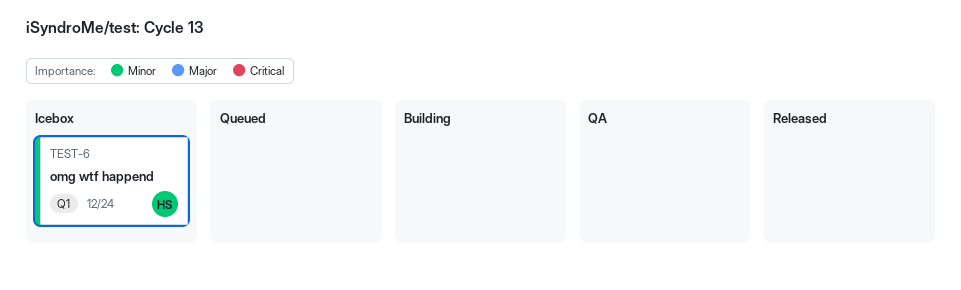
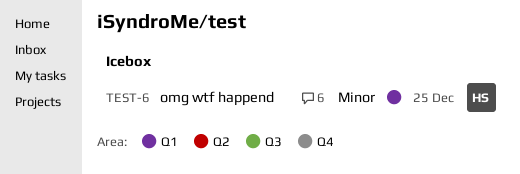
TEST-6, due: Dec 24 -> Dec 25

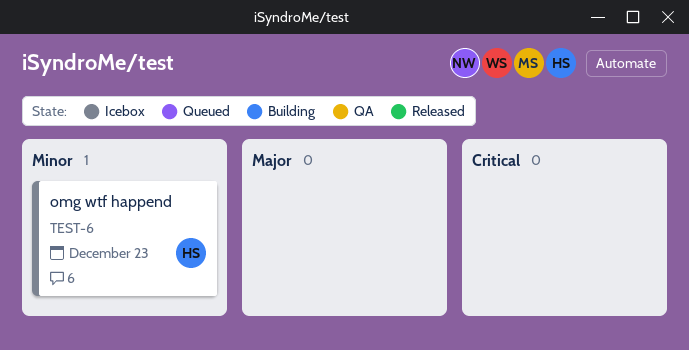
TEST-6, due: Dec 25 -> Dec 23

